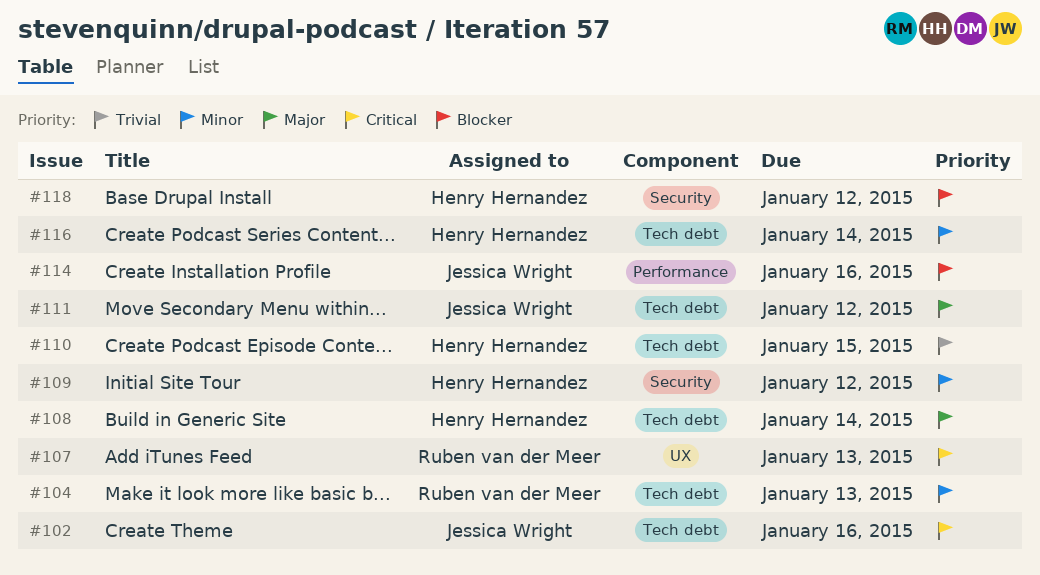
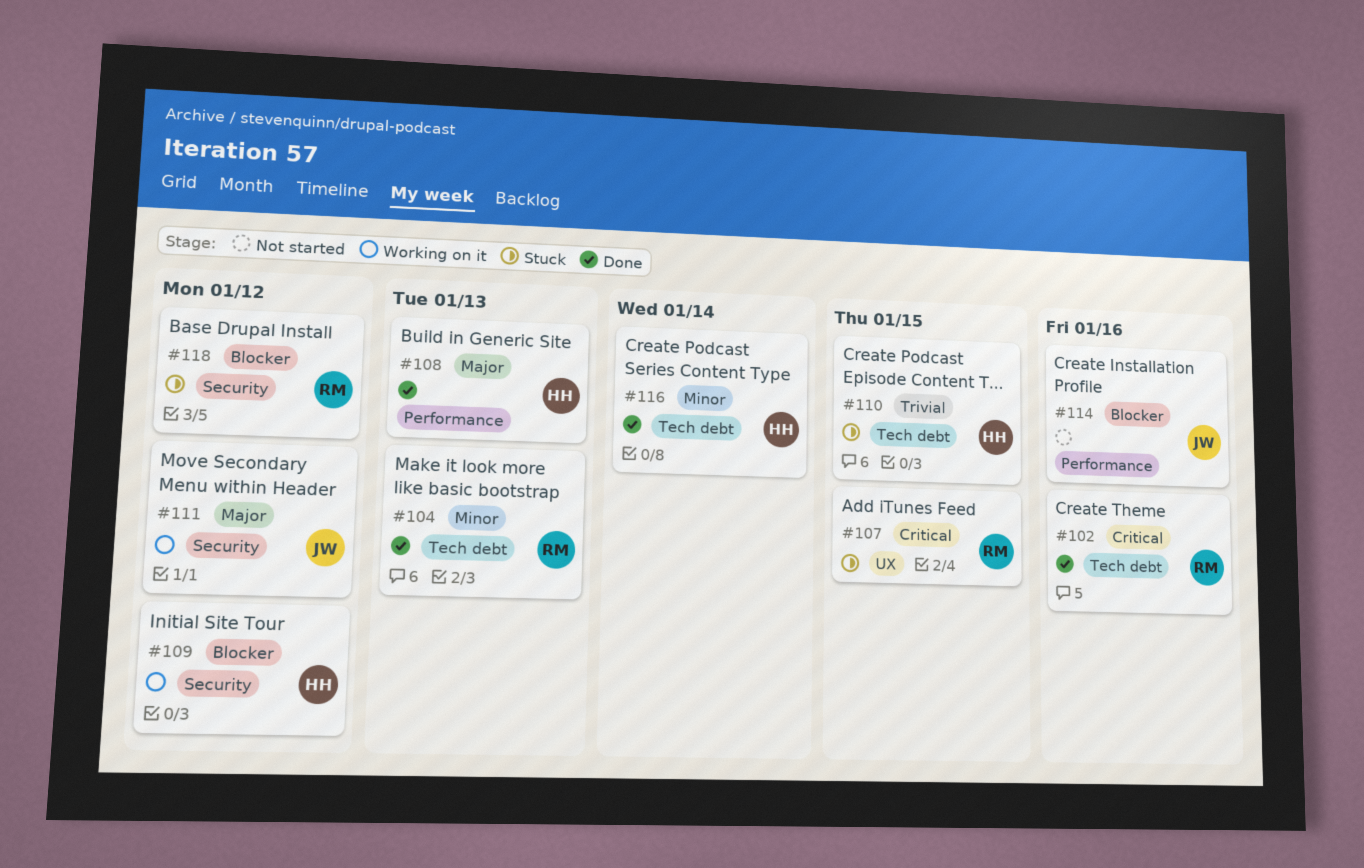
#102, owner: Jessica Wright -> Ruben van der Meer
#107, due: Jan 13 -> Jan 15
#108, label: Tech debt -> Performance
#108, due: Jan 14 -> Jan 13
#109, priority: Minor -> Blocker
#111, label: Tech debt -> Security
#118, owner: Henry Hernandez -> Ruben van der Meer

